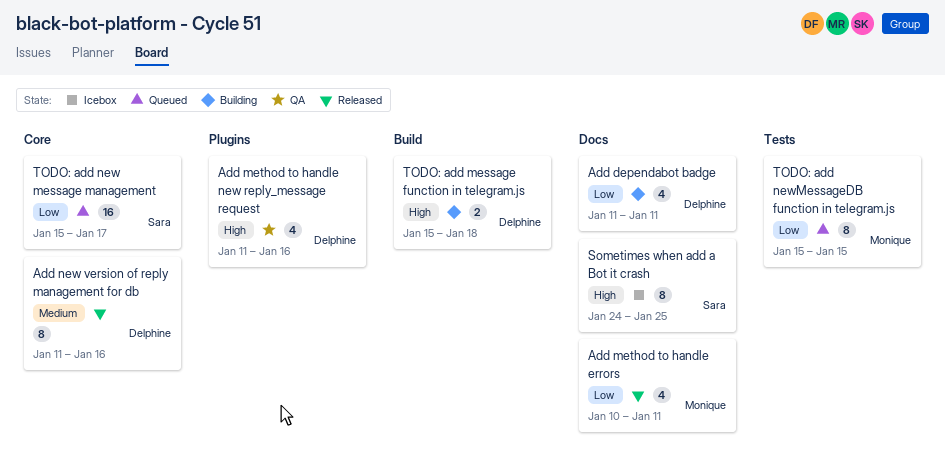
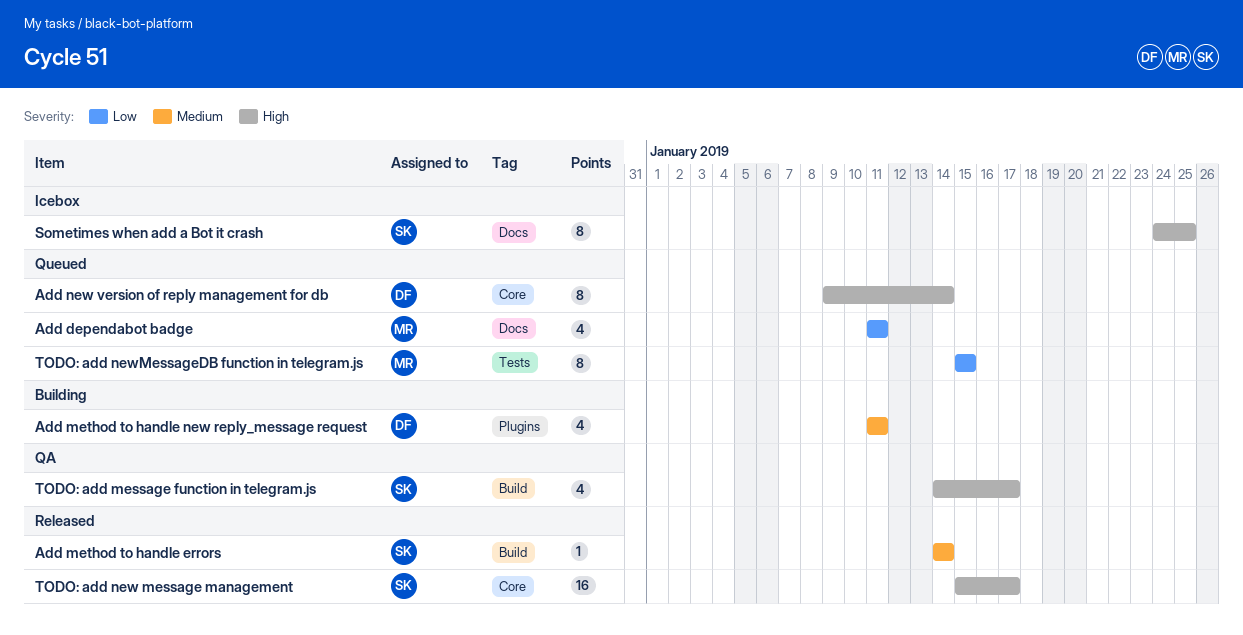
Add dependabot badge, status: Building -> Queued
Add dependabot badge, owner: Delphine -> Monique
Add method to handle errors, owner: Monique -> Sara
Add method to handle errors, priority: Low -> Medium
Add method to handle errors, label: Docs -> Build
Add method to handle errors, estimate: 4 -> 1
Add method to handle errors, start: Jan 10 -> Jan 14
Add method to handle errors, due: Jan 11 -> Jan 14
Add method to handle new reply_message request, status: QA -> Building
Add method to handle new reply_message request, priority: High -> Medium
Add method to handle new reply_message request, due: Jan 16 -> Jan 11
Add new version of reply management for db, status: Released -> Queued
Add new version of reply management for db, priority: Medium -> High
Add new version of reply management for db, start: Jan 11 -> Jan 9
Add new version of reply management for db, due: Jan 16 -> Jan 14
TODO: add message function in telegram.js, status: Building -> QA
TODO: add message function in telegram.js, owner: Delphine -> Sara
TODO: add message function in telegram.js, estimate: 2 -> 4
TODO: add message function in telegram.js, start: Jan 15 -> Jan 14
TODO: add message function in telegram.js, due: Jan 18 -> Jan 17
TODO: add new message management, status: Queued -> Released
TODO: add new message management, priority: Low -> High

